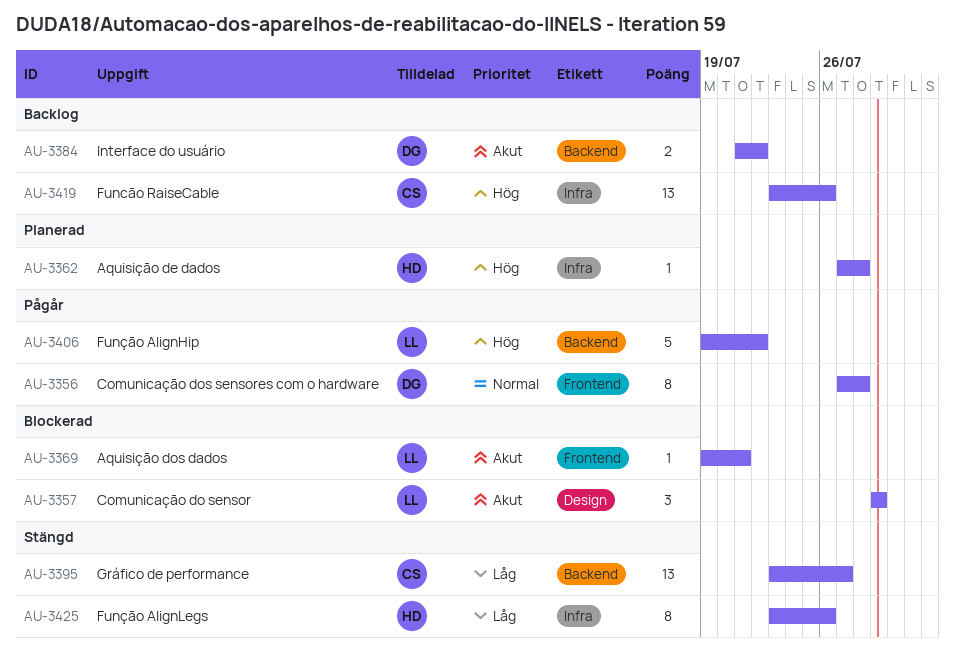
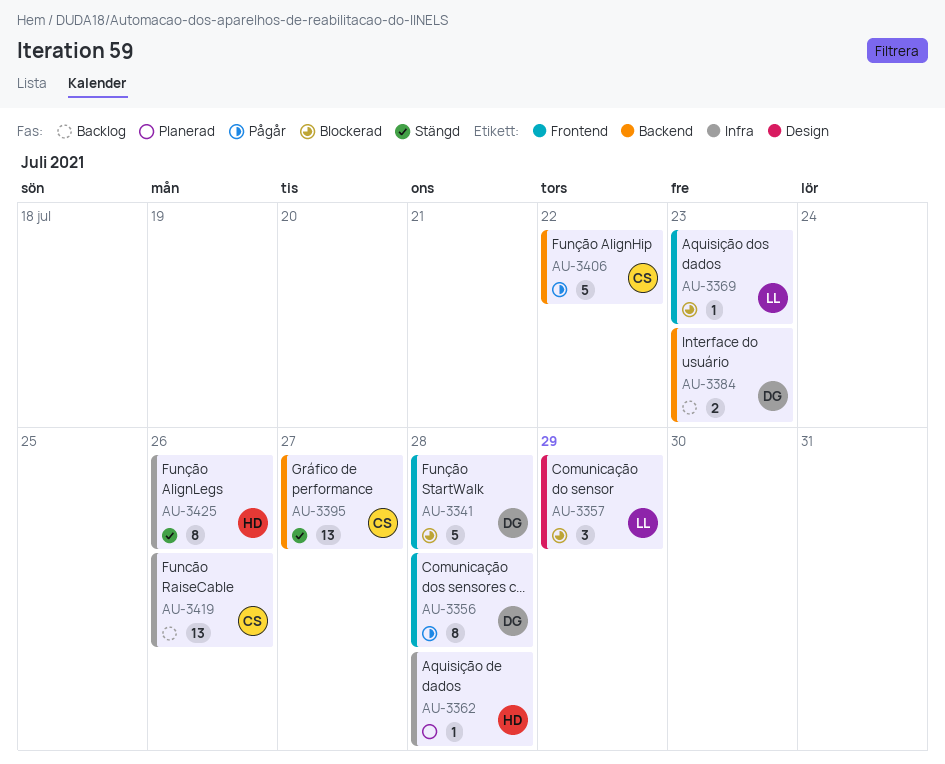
AU-3341: none -> present
AU-3369, due: Jul 21 -> Jul 23
AU-3384, due: Jul 22 -> Jul 23
AU-3406, owner: LL -> CS

